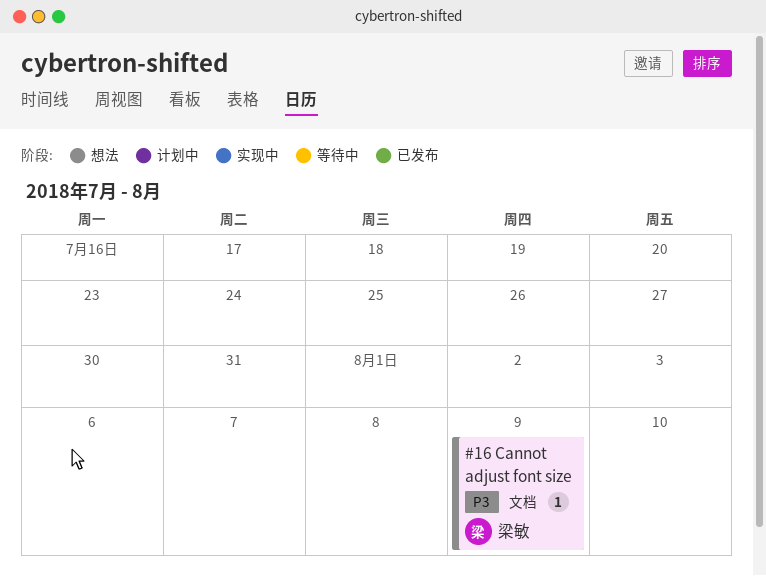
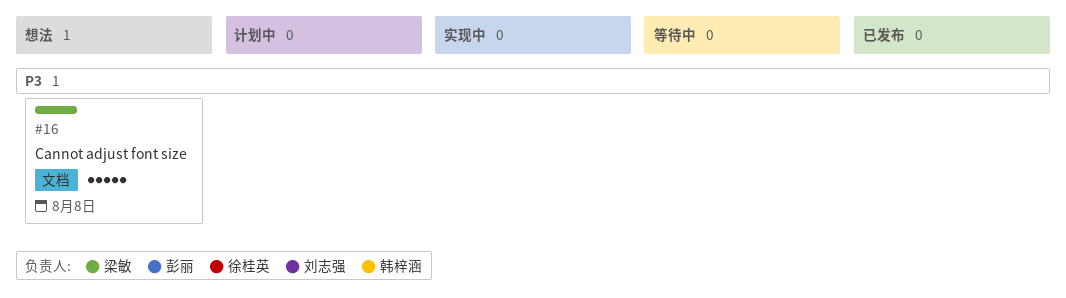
#16, estimate: 1 -> 5
#16, due: Aug 9 -> Aug 8

